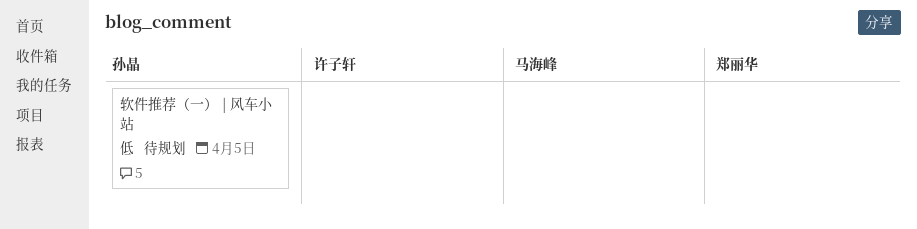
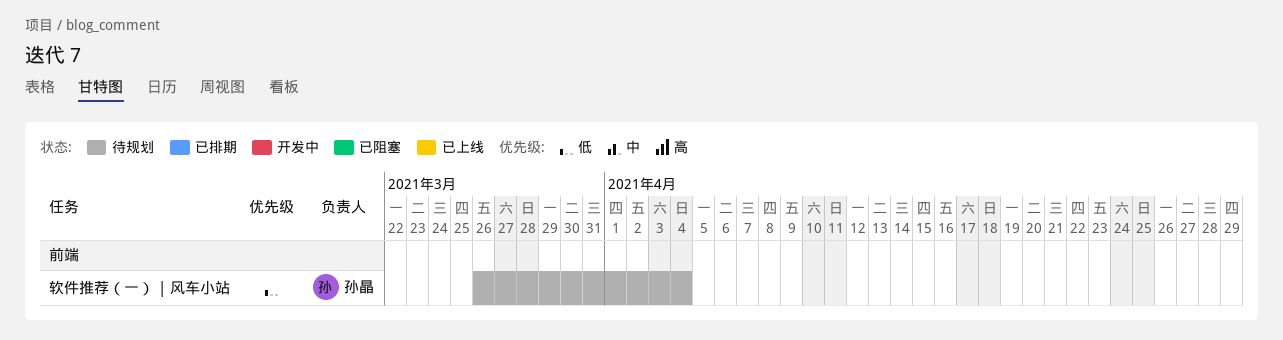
软件推荐（一） | 风车小站, due: Apr 5 -> Apr 4

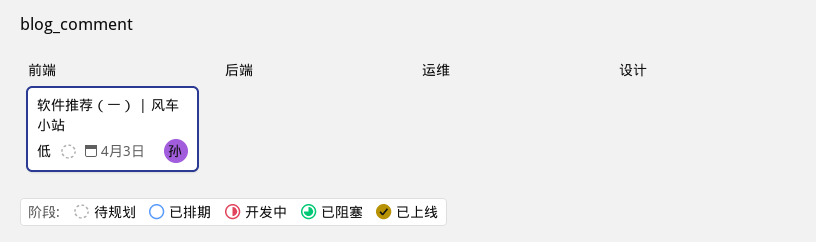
软件推荐（一） | 风车小站, due: Apr 4 -> Apr 3

